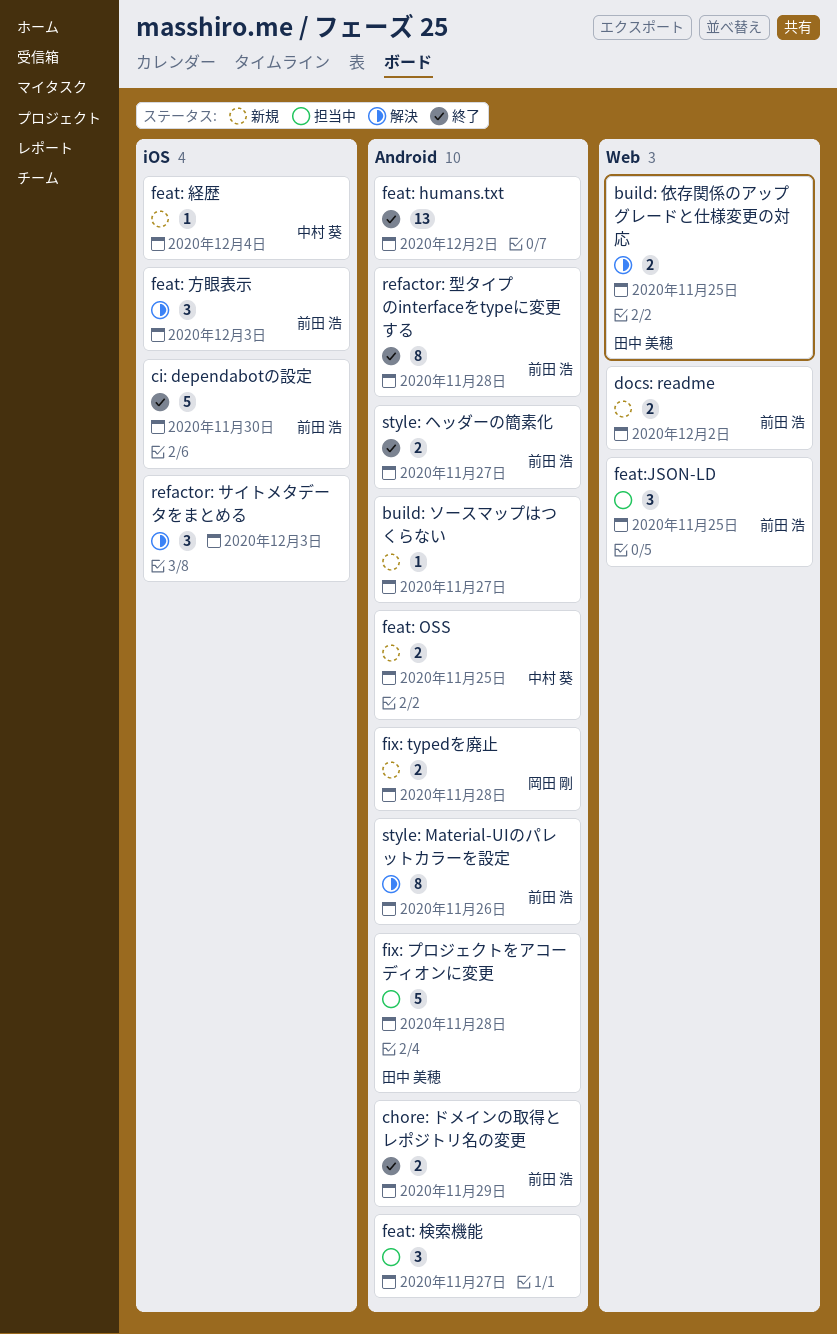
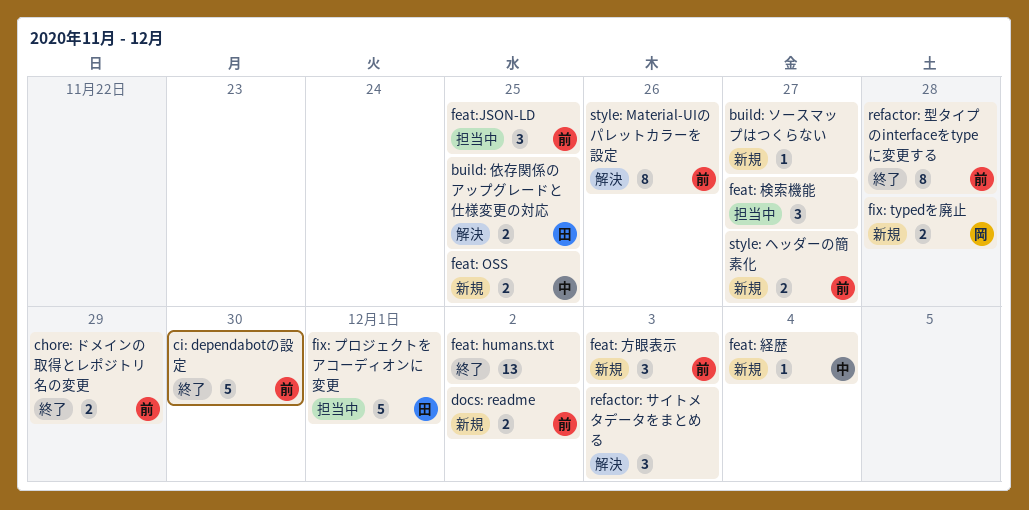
feat: 方眼表示, status: 解決 -> 新規
fix: プロジェクトをアコーディオンに変更, due: Nov 28 -> Dec 1
style: ヘッダーの簡素化, status: 終了 -> 新規

